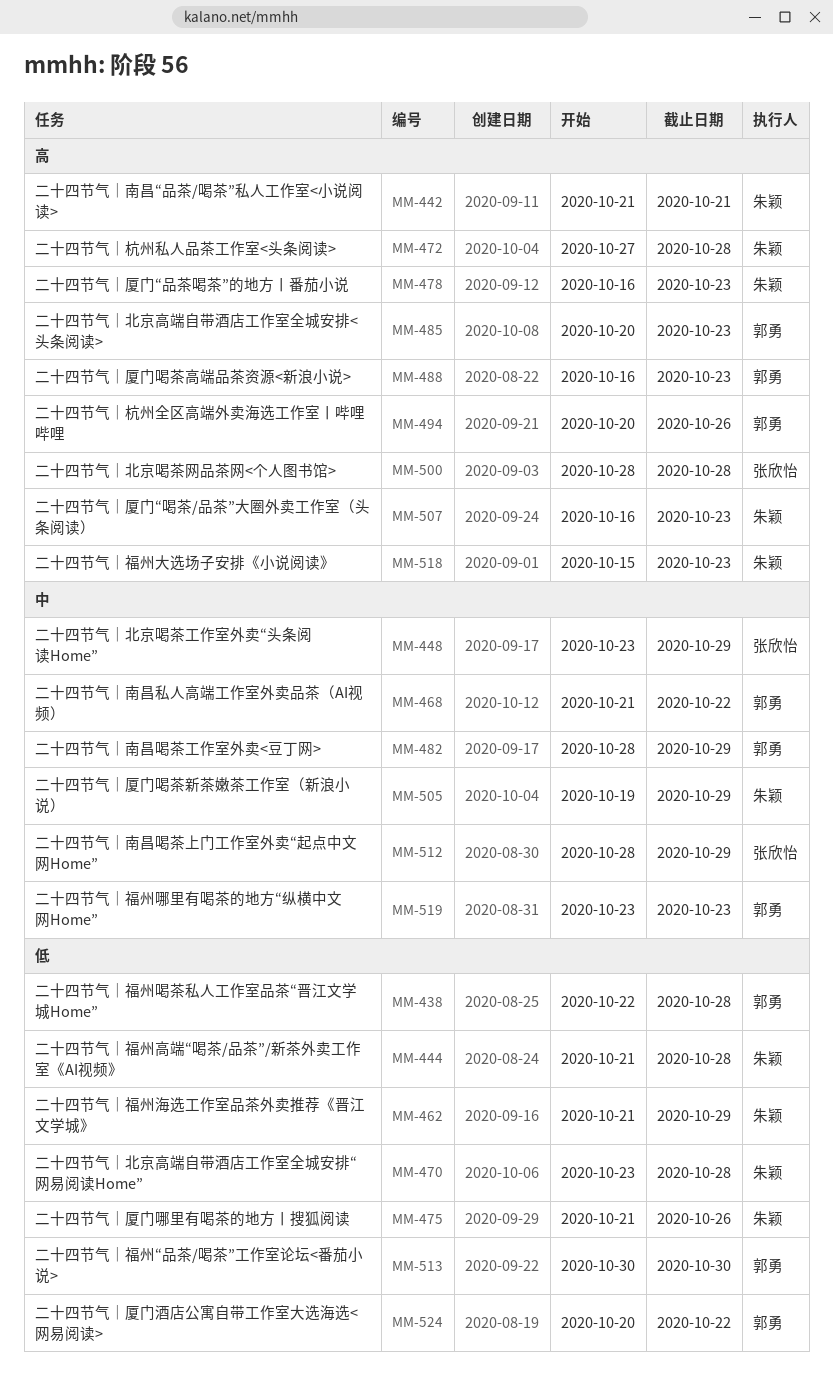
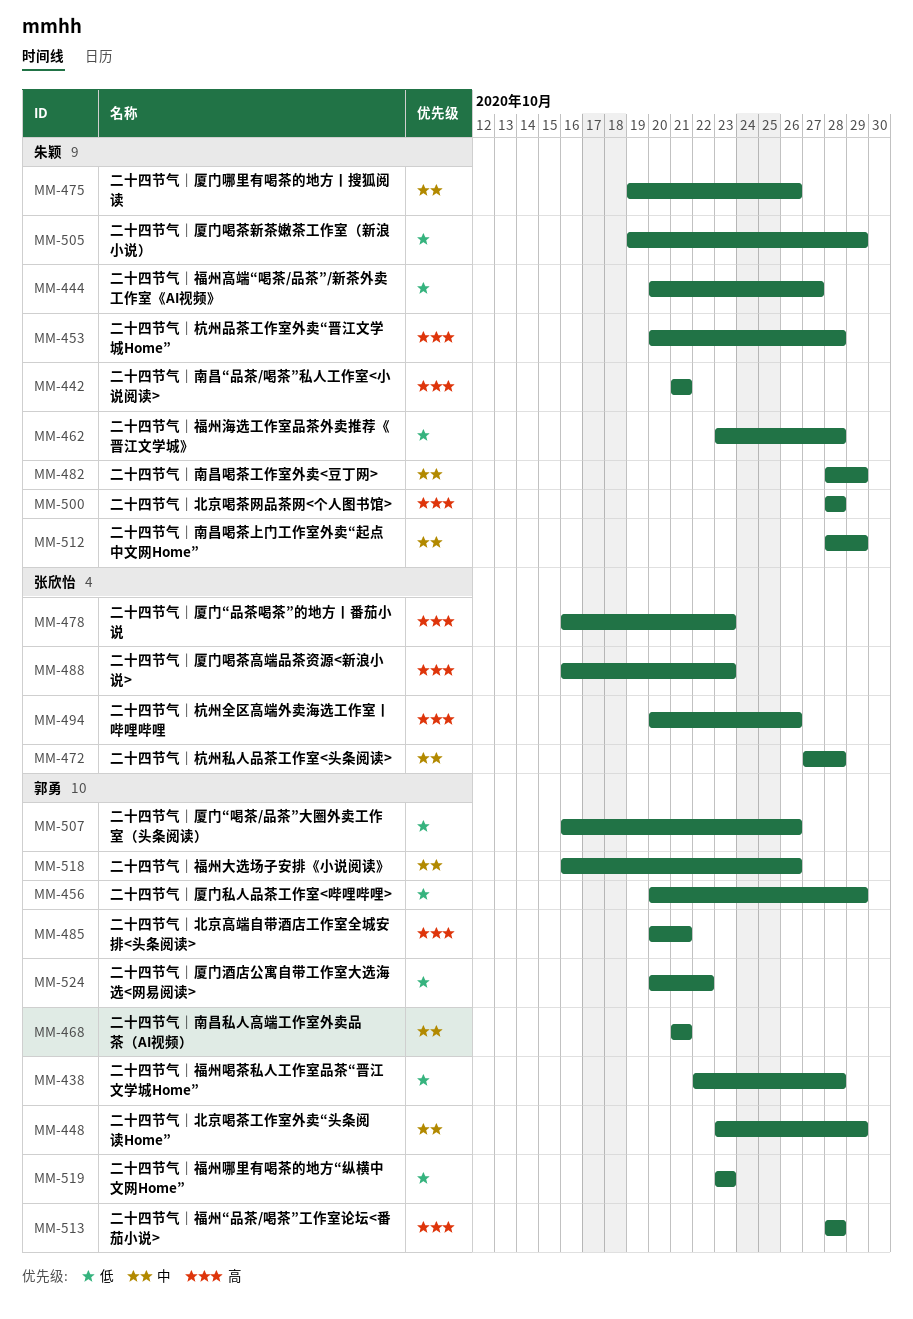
MM-444, start: Oct 21 -> Oct 20
MM-444, due: Oct 28 -> Oct 27
MM-448, owner: 张欣怡 -> 郭勇
MM-453: none -> present
MM-456: none -> present
MM-462, start: Oct 21 -> Oct 23
MM-462, due: Oct 29 -> Oct 28
MM-468, due: Oct 22 -> Oct 21
MM-470: present -> none
MM-472, owner: 朱颖 -> 张欣怡
MM-472, priority: 高 -> 中
MM-475, priority: 低 -> 中
MM-475, start: Oct 21 -> Oct 19
MM-478, owner: 朱颖 -> 张欣怡
MM-482, owner: 郭勇 -> 朱颖
MM-485, due: Oct 23 -> Oct 21
MM-488, owner: 郭勇 -> 张欣怡
MM-494, owner: 郭勇 -> 张欣怡
MM-500, owner: 张欣怡 -> 朱颖
MM-505, priority: 中 -> 低
MM-507, owner: 朱颖 -> 郭勇
MM-507, priority: 高 -> 低
MM-507, due: Oct 23 -> Oct 26
MM-512, owner: 张欣怡 -> 朱颖
MM-513, priority: 低 -> 高
MM-513, start: Oct 30 -> Oct 28
MM-513, due: Oct 30 -> Oct 28
MM-518, owner: 朱颖 -> 郭勇
MM-518, priority: 高 -> 中
MM-518, start: Oct 15 -> Oct 16
MM-518, due: Oct 23 -> Oct 26
MM-519, priority: 中 -> 低

